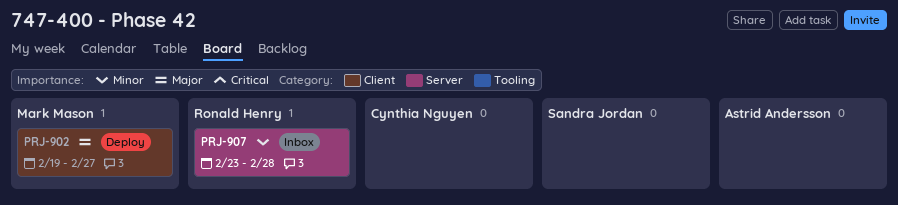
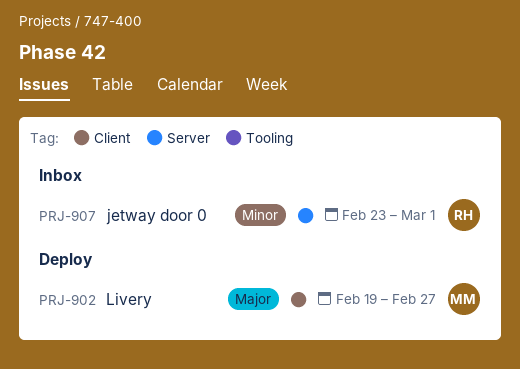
PRJ-907, due: Feb 28 -> Mar 1

